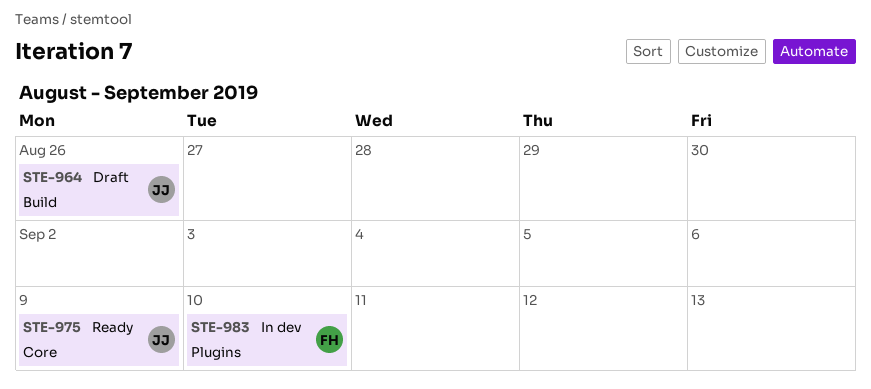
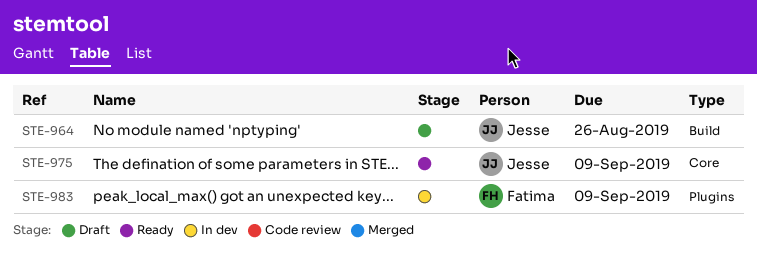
STE-983, due: Sep 10 -> Sep 9

